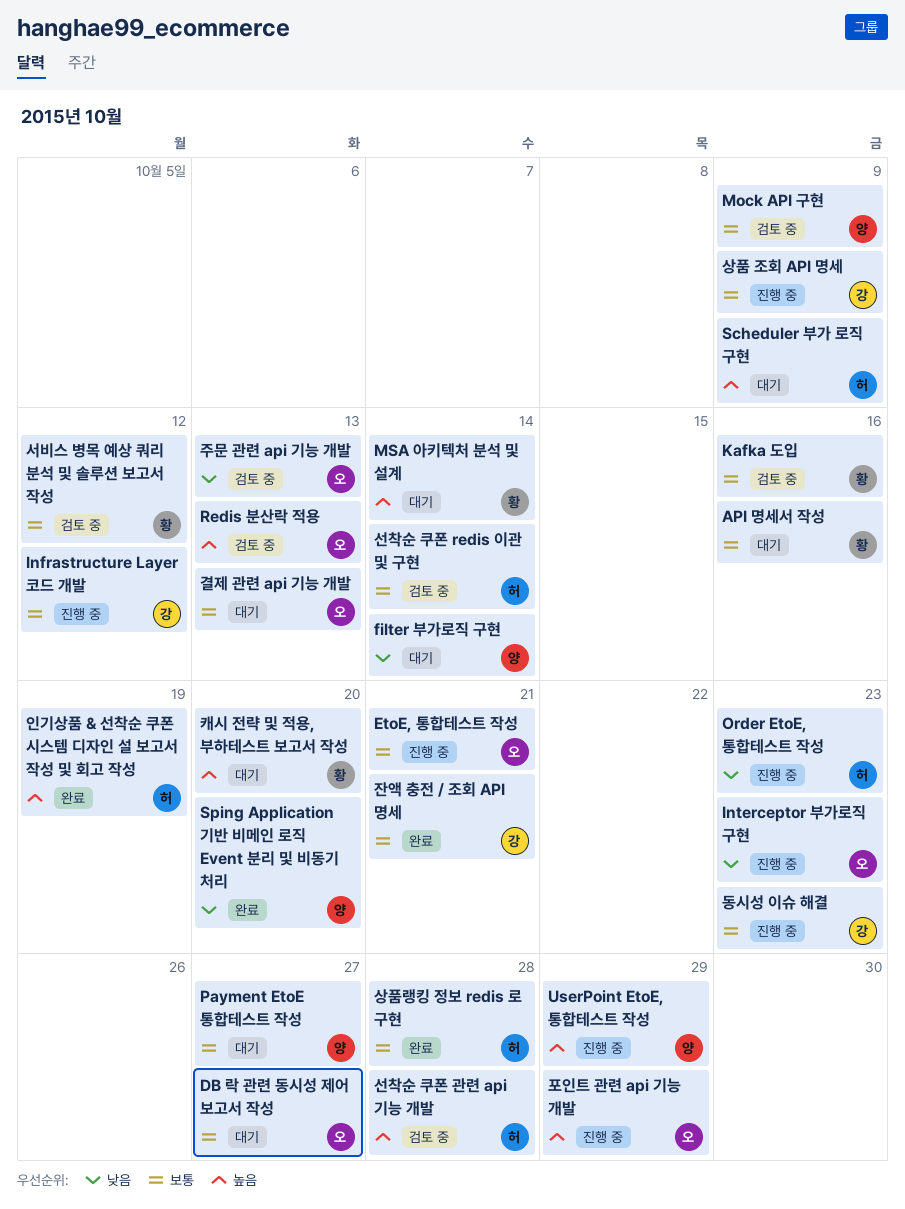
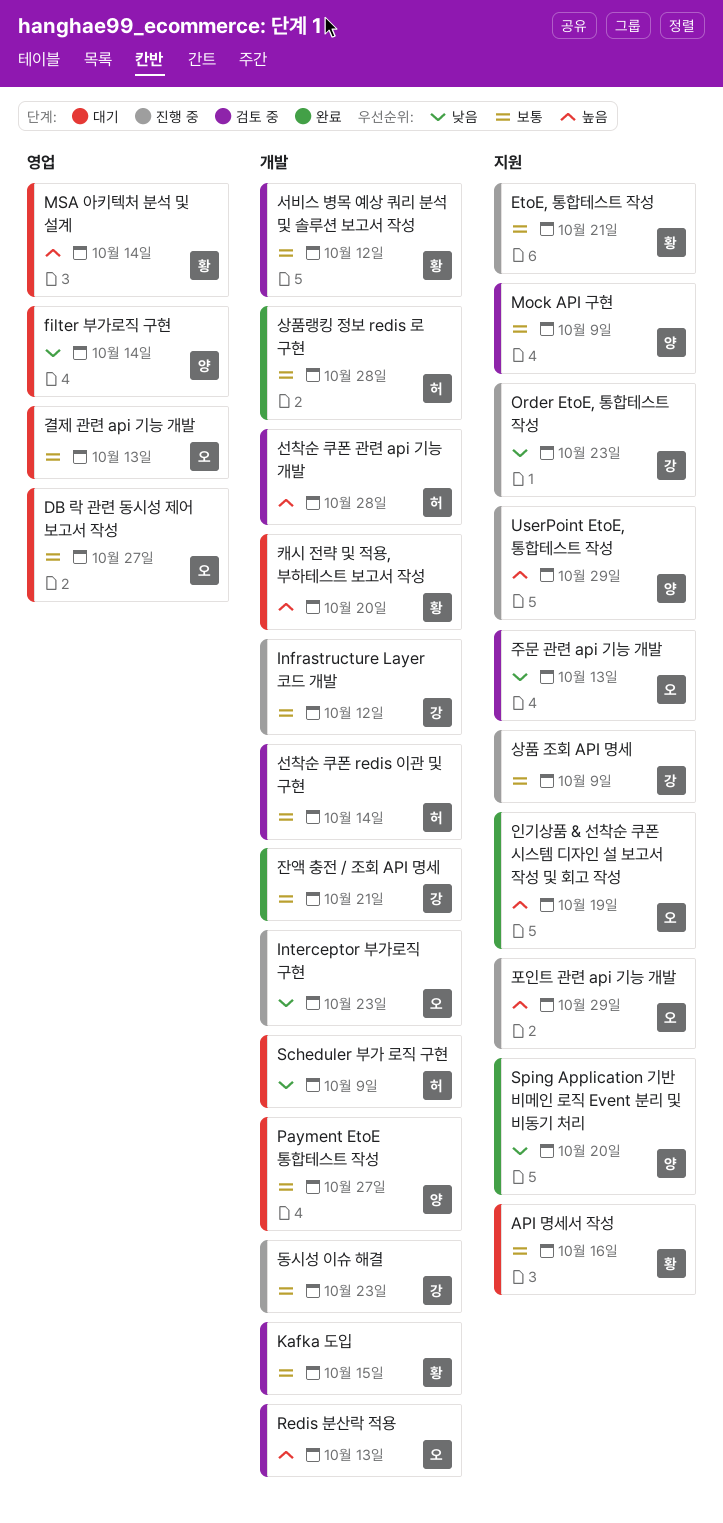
EtoE, 통합테스트 작성, owner: 오 -> 황
Kafka 도입, due: Oct 16 -> Oct 15
Order EtoE, 통합테스트 작성, owner: 허 -> 강
Scheduler 부가 로직 구현, priority: 높음 -> 낮음
인기상품 & 선착순 쿠폰 시스템 디자인 설 보고서 작성 및 회고 작성, owner: 허 -> 오

